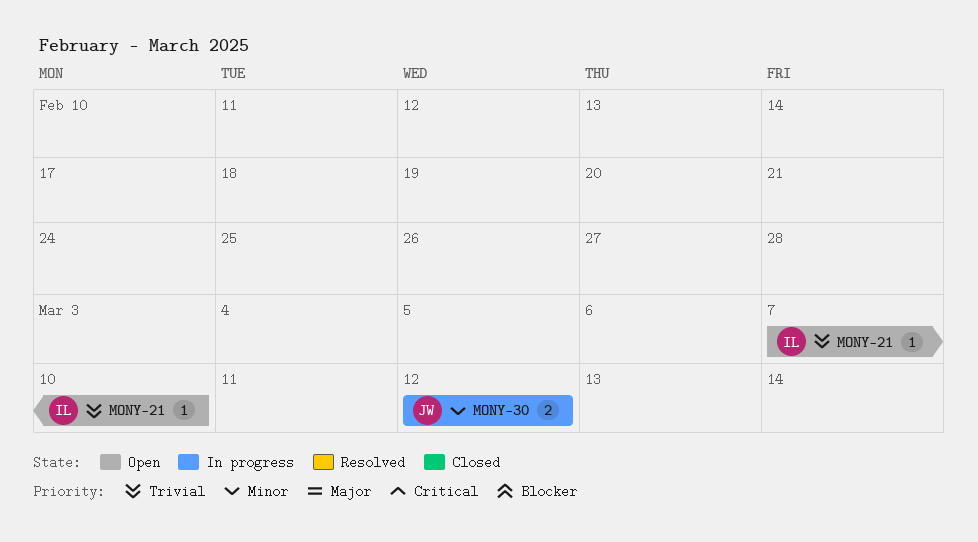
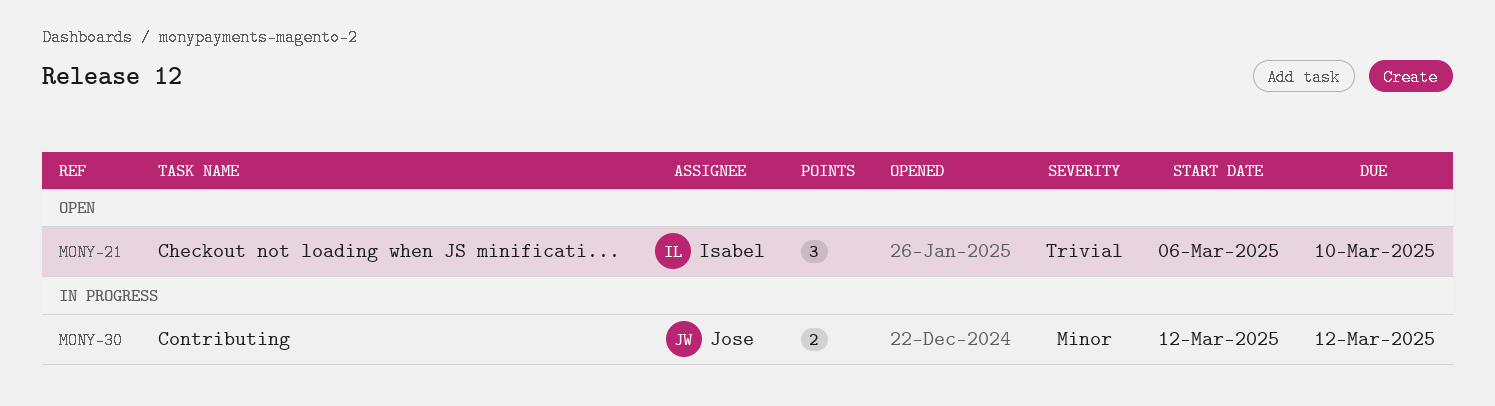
MONY-21, estimate: 1 -> 3
MONY-21, start: Mar 7 -> Mar 6

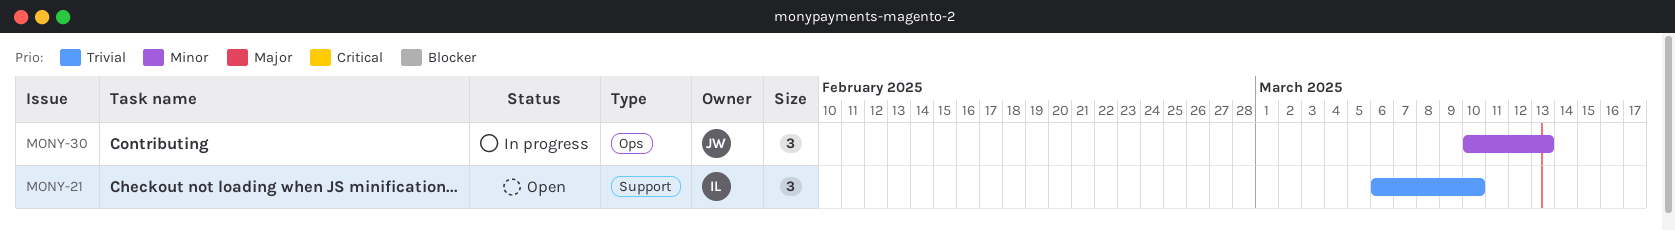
MONY-30, estimate: 2 -> 3
MONY-30, start: Mar 12 -> Mar 10
MONY-30, due: Mar 12 -> Mar 13

